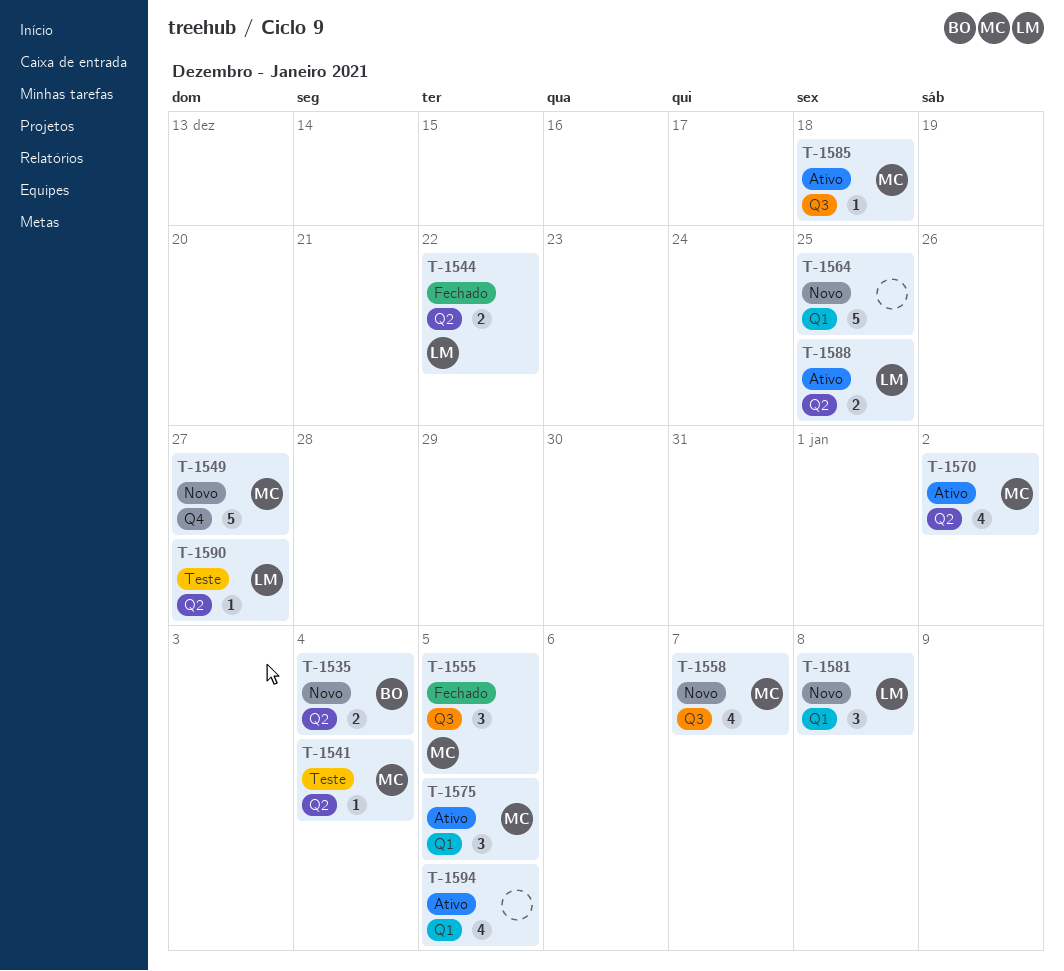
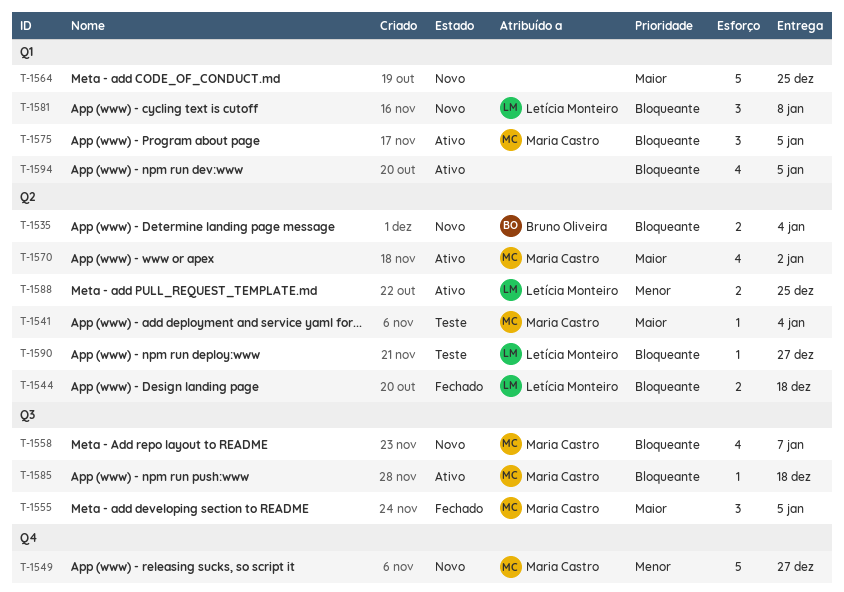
T-1544, due: Dec 22 -> Dec 18

